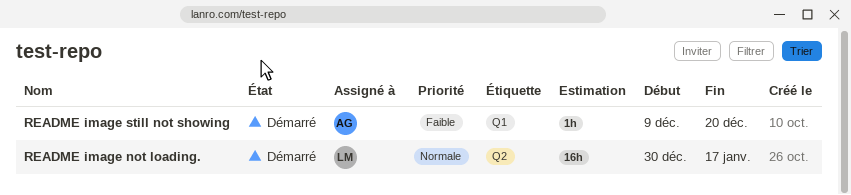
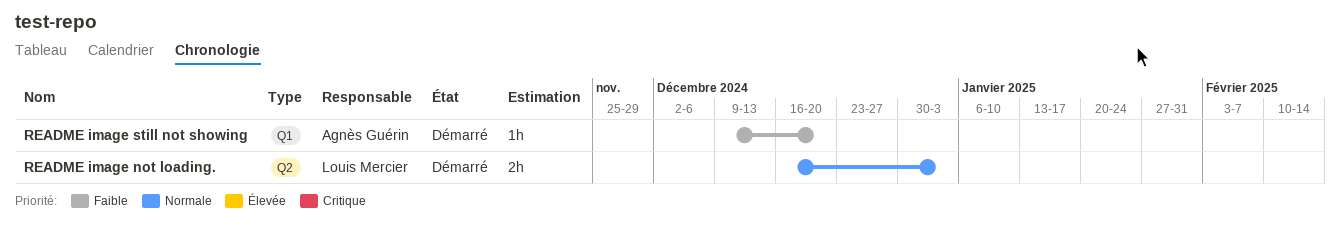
README image not loading., estimate: 16h -> 2h
README image not loading., start: Dec 30 -> Dec 16
README image not loading., due: Jan 17 -> Jan 3

